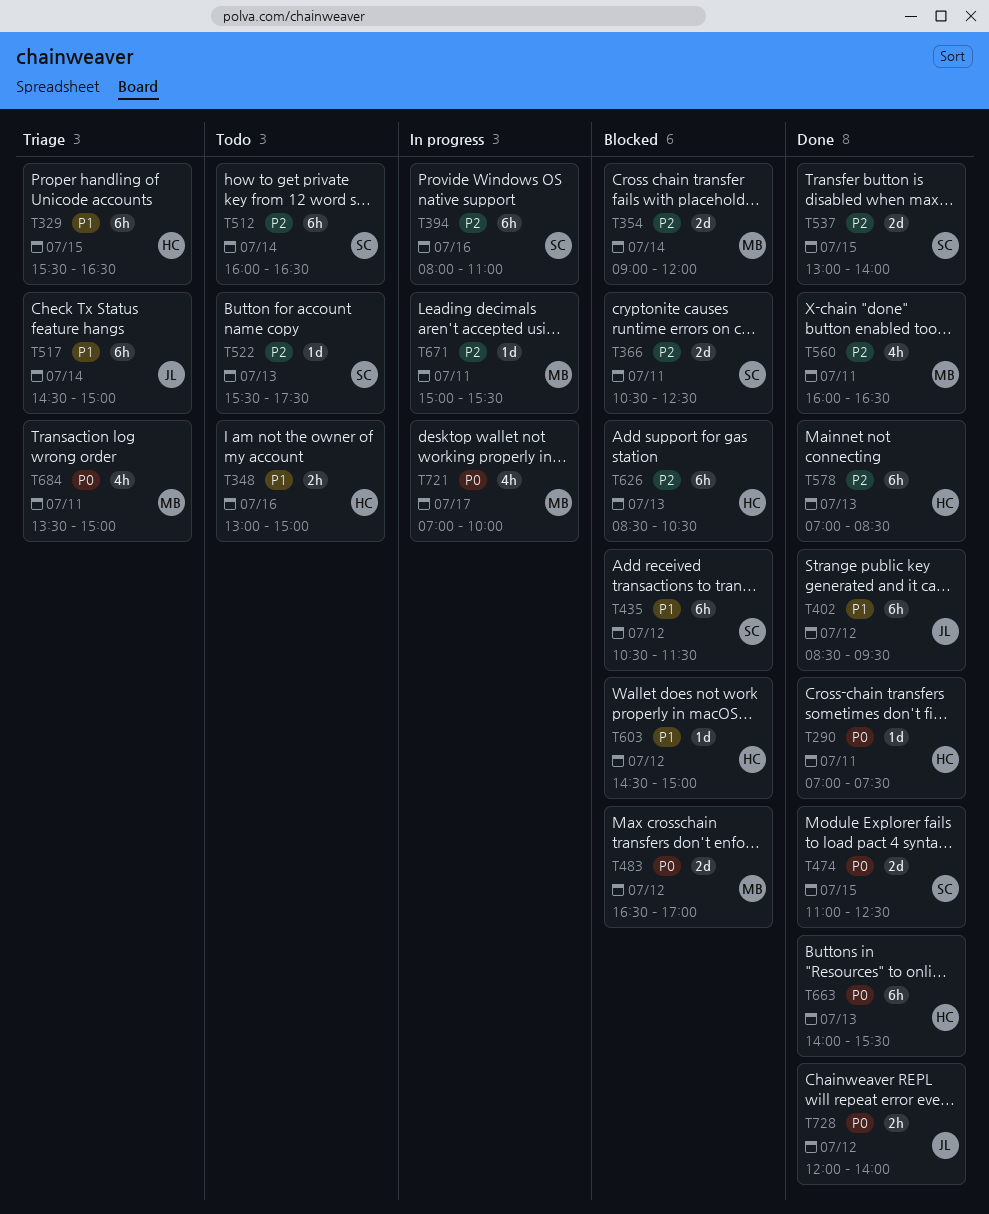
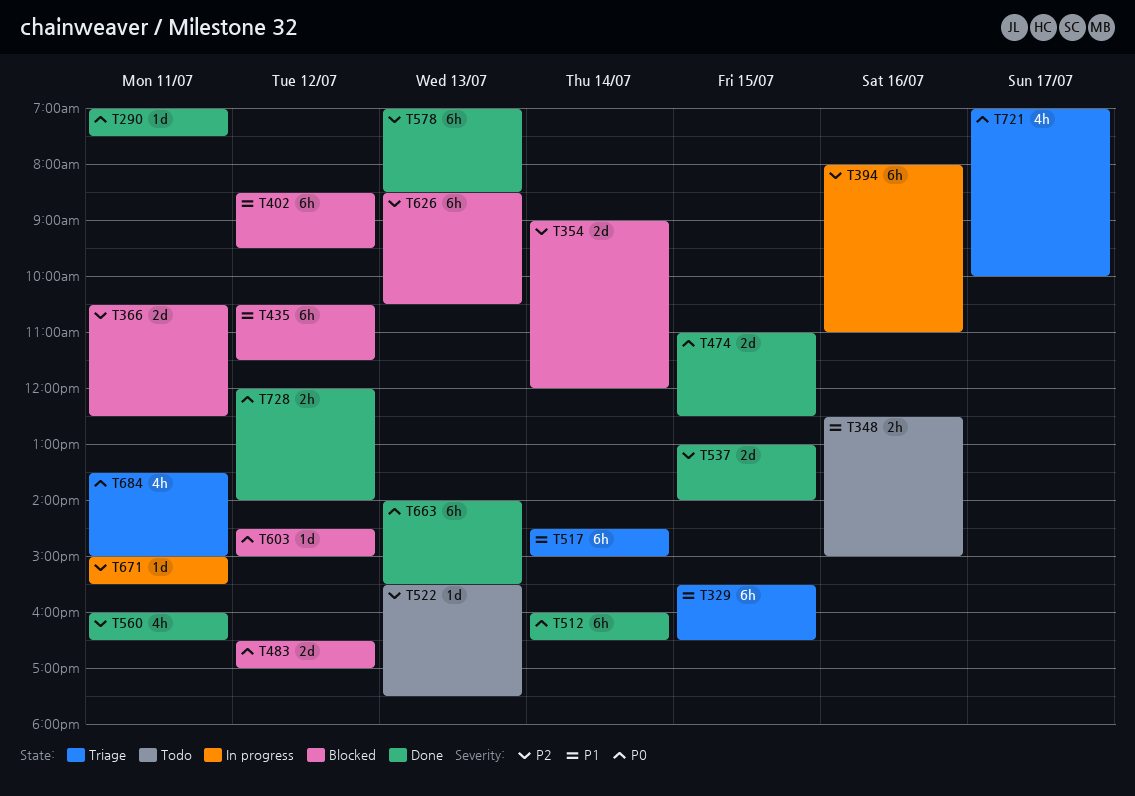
T348, begins: 13:00 -> 12:30
T402, status: Done -> Blocked
T512, status: Todo -> Done
T512, priority: P2 -> P0
T603, priority: P1 -> P0
T721, status: In progress -> Triage

